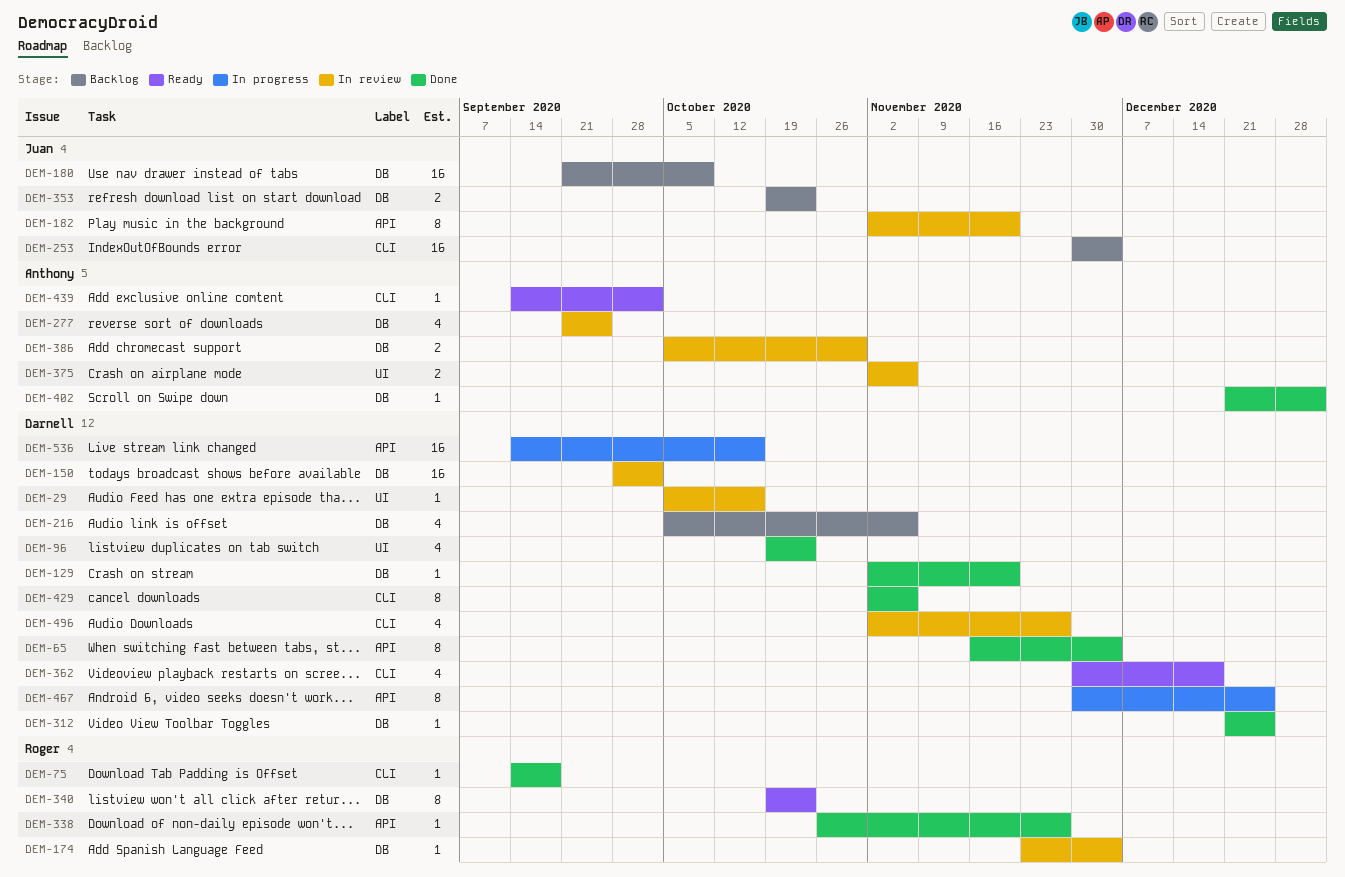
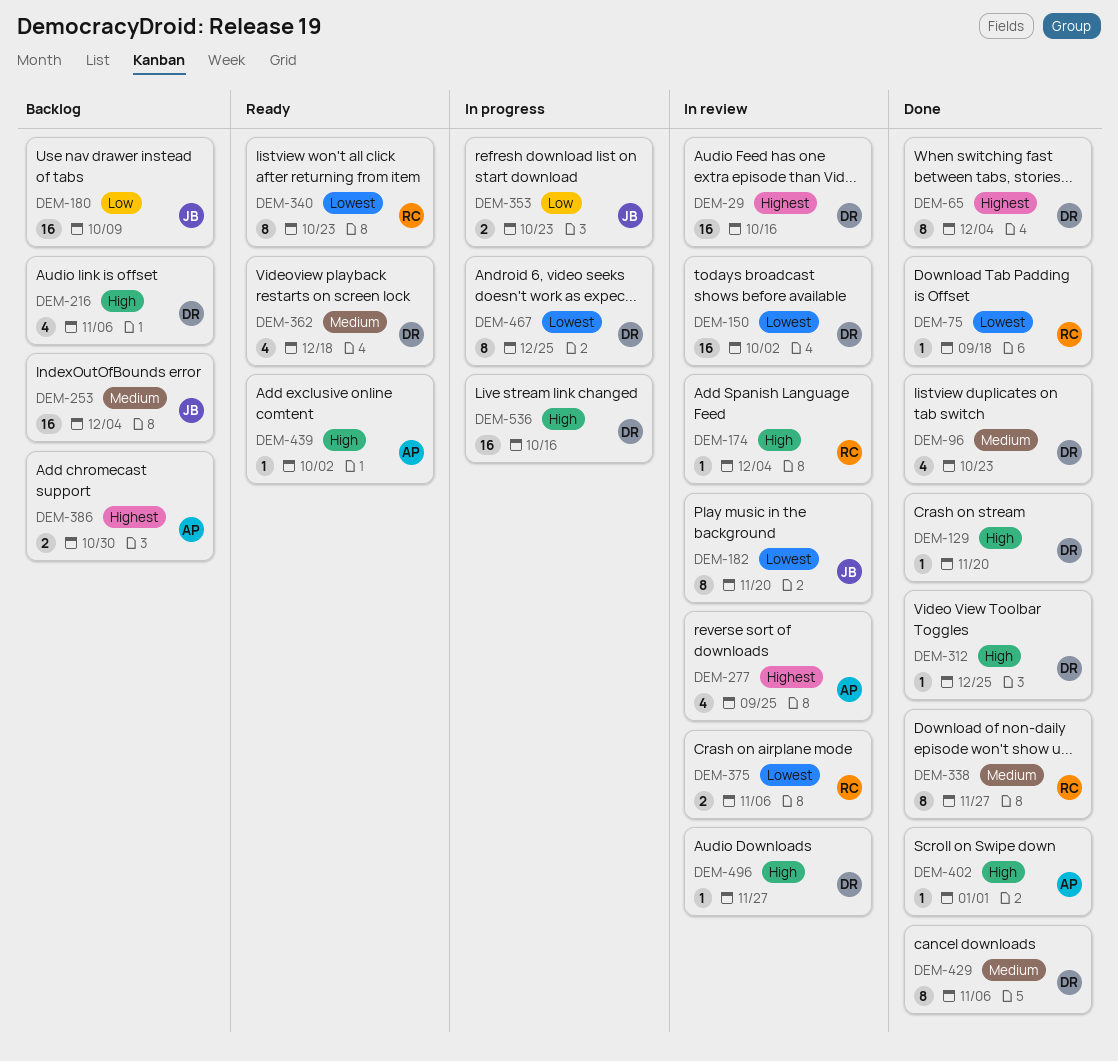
DEM-29, estimate: 1 -> 16
DEM-338, estimate: 1 -> 8
DEM-353, status: Backlog -> In progress
DEM-375, owner: Anthony -> Roger
DEM-386, status: In review -> Backlog
DEM-496, estimate: 4 -> 1

